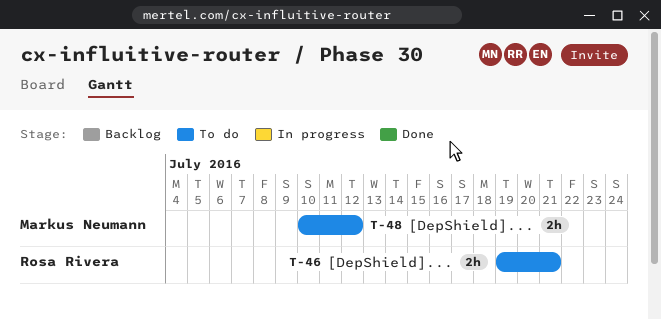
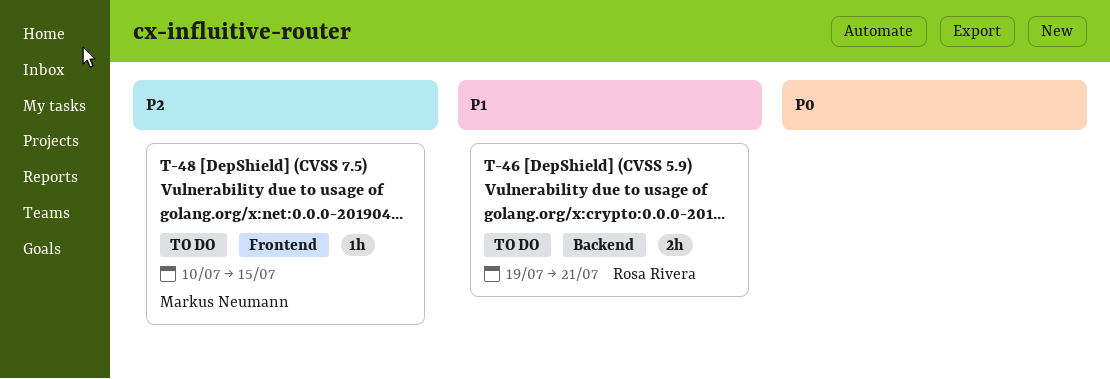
T-48, estimate: 2h -> 1h
T-48, due: Jul 12 -> Jul 15

